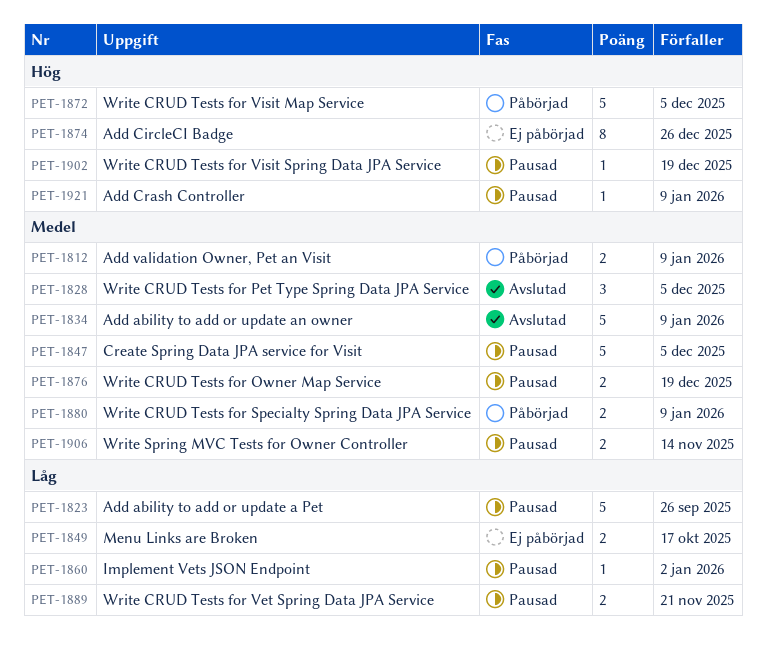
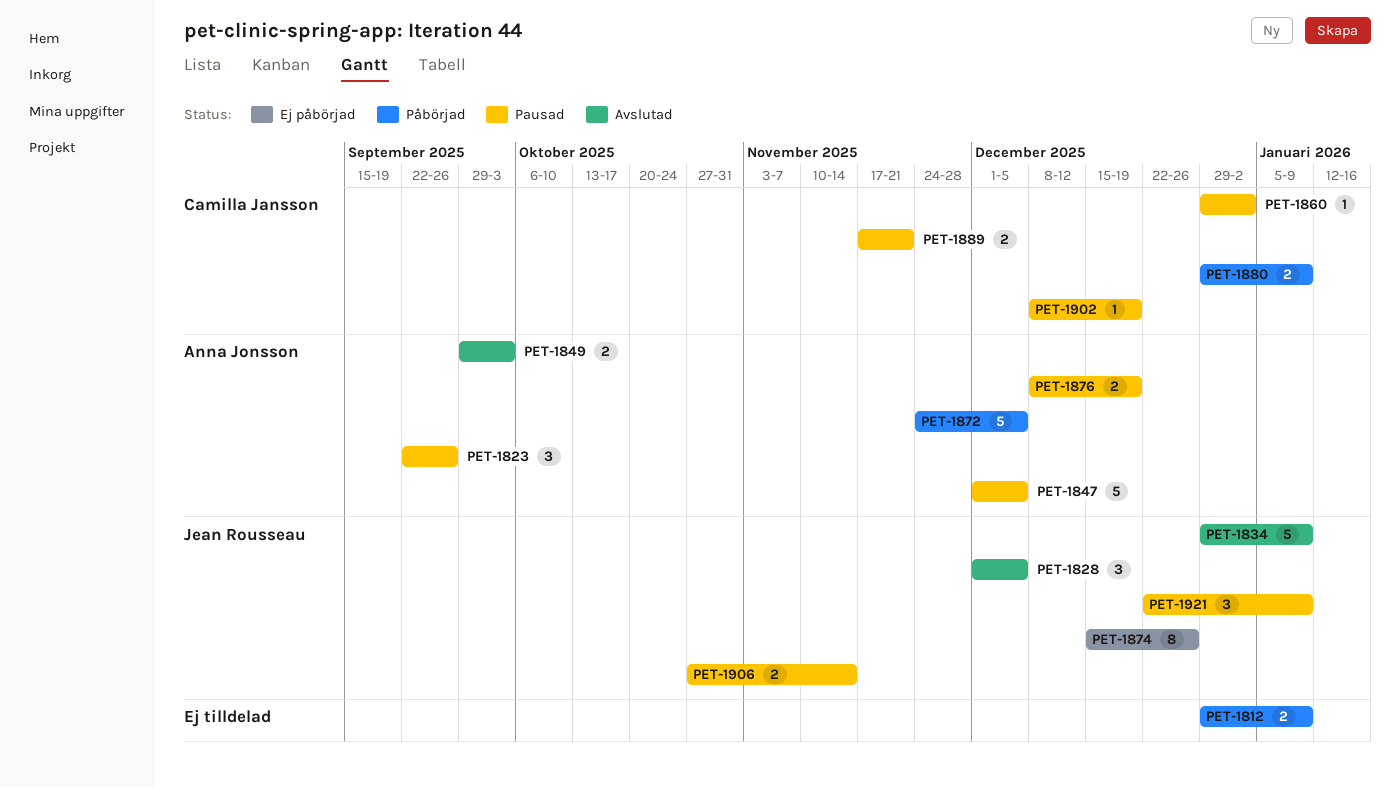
PET-1823, estimate: 5 -> 3
PET-1849, status: Ej påbörjad -> Avslutad
PET-1849, due: Oct 17 -> Oct 3
PET-1921, estimate: 1 -> 3

